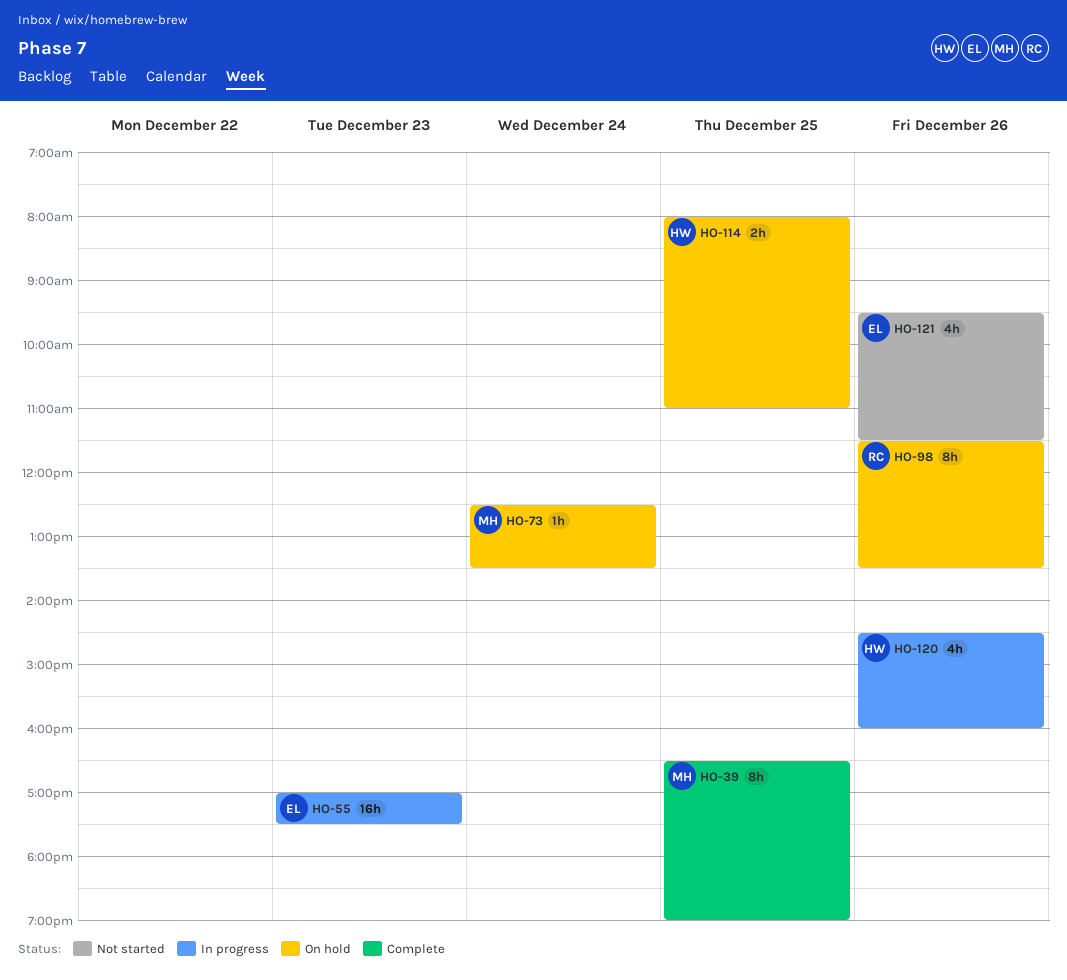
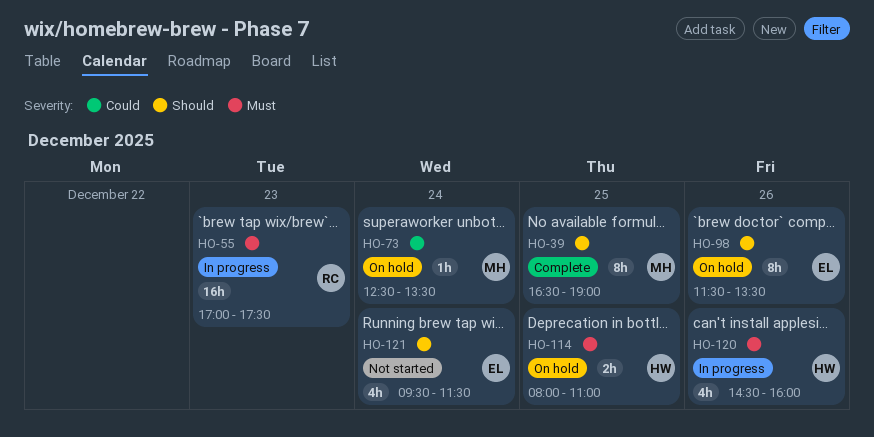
HO-55, owner: EL -> RC
HO-98, owner: RC -> EL
HO-121, day: Dec 26 -> Dec 24

